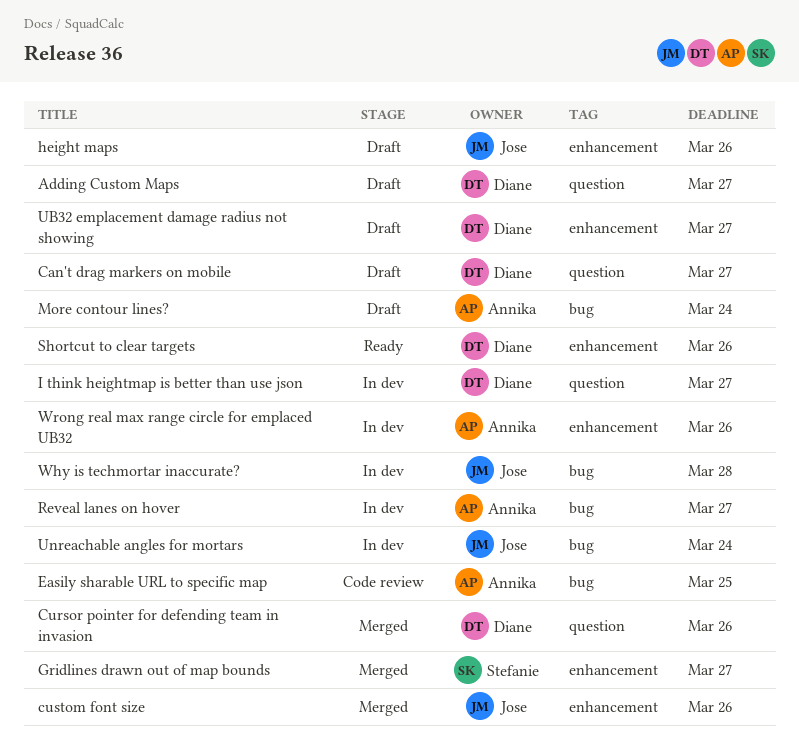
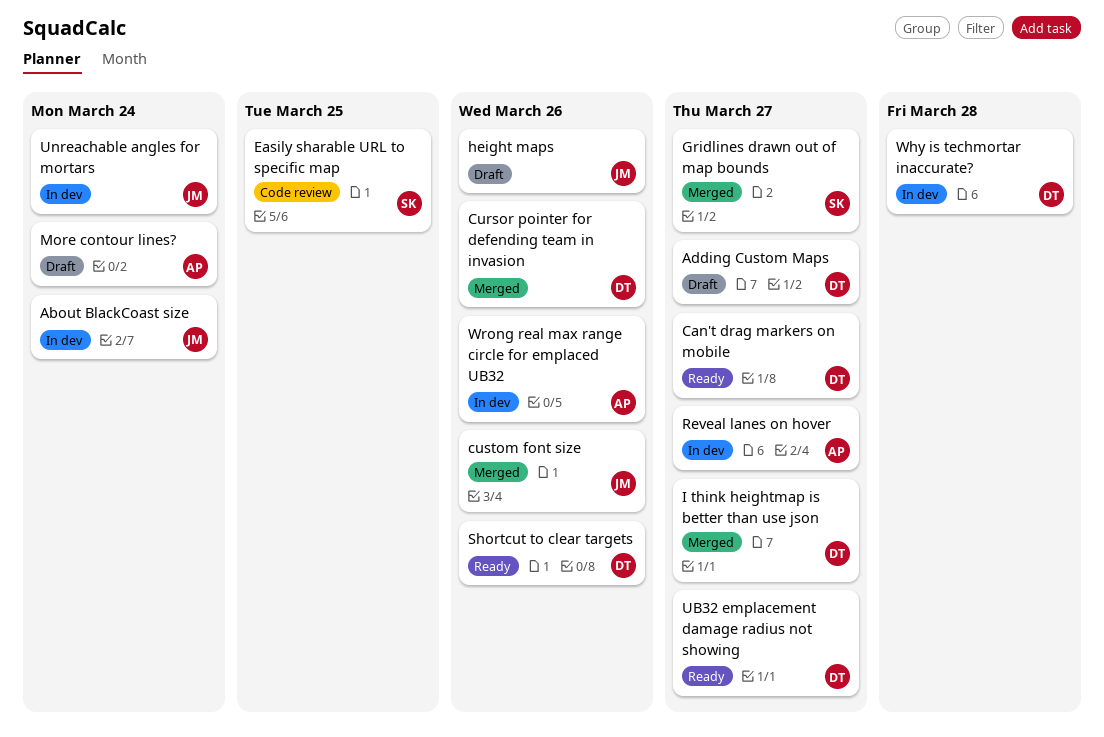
About BlackCoast size: none -> present
Can't drag markers on mobile, status: Draft -> Ready
Easily sharable URL to specific map, owner: Annika -> Stefanie
I think heightmap is better than use json, status: In dev -> Merged
UB32 emplacement damage radius not showing, status: Draft -> Ready
Why is techmortar inaccurate?, owner: Jose -> Diane

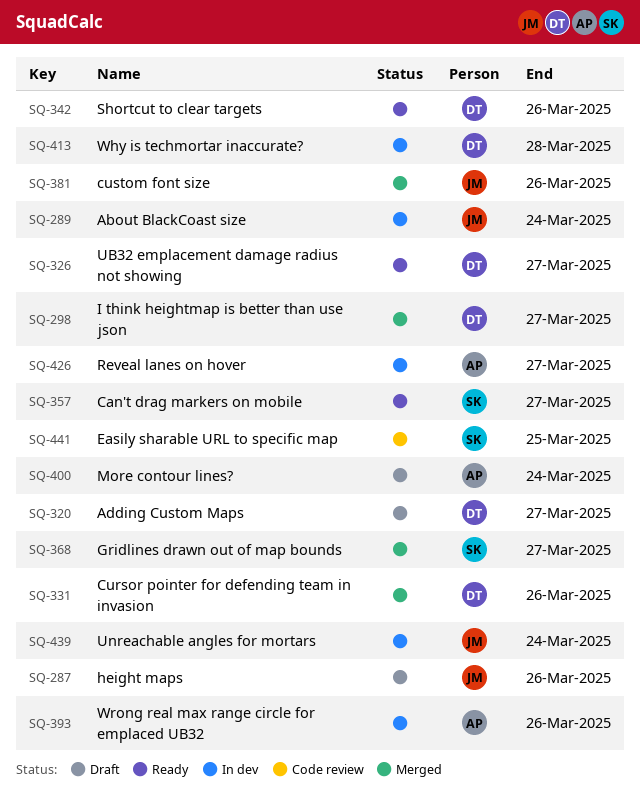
Can't drag markers on mobile, owner: DT -> SK

